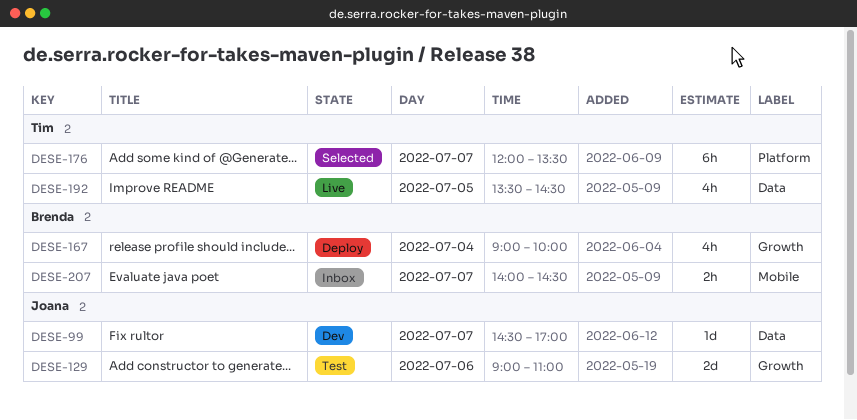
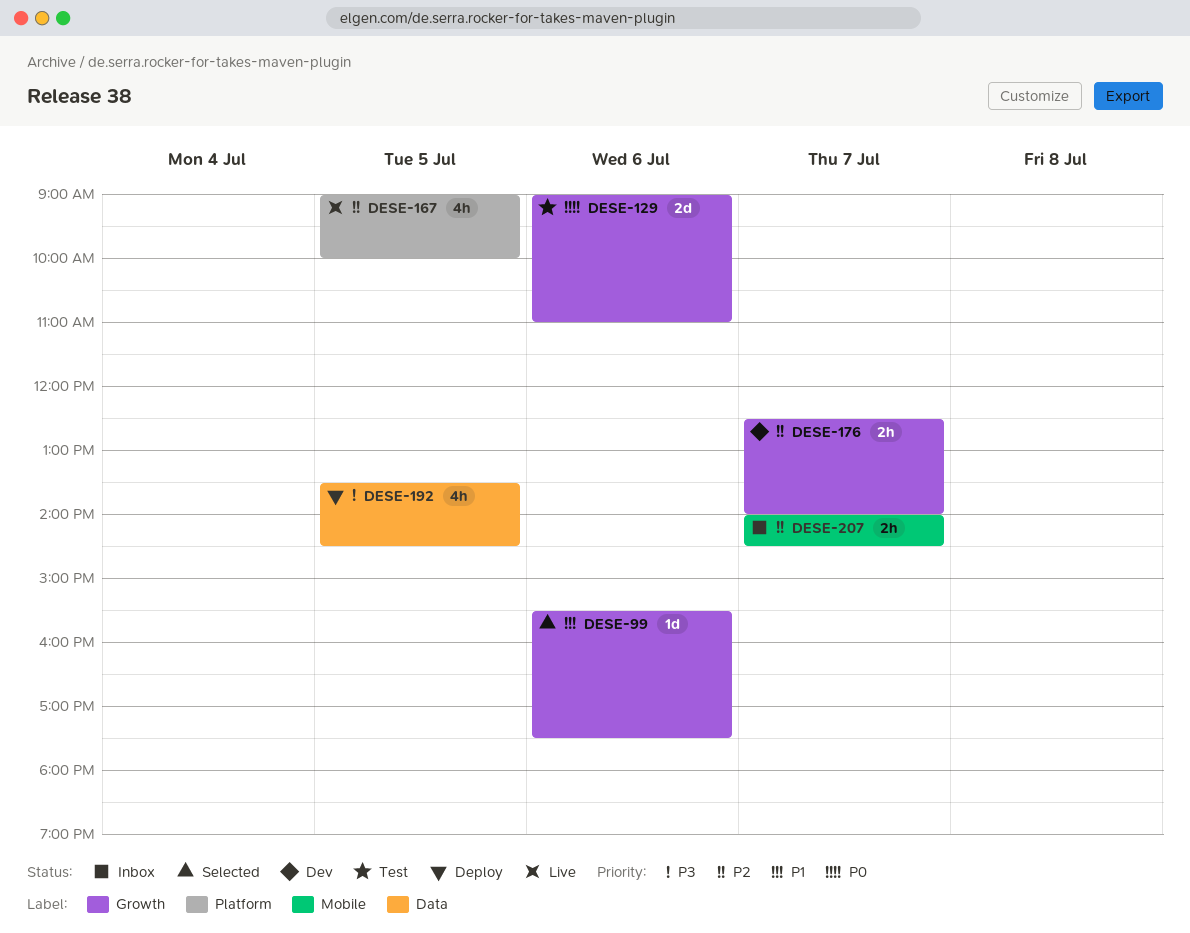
DESE-99, status: Dev -> Selected
DESE-99, label: Data -> Growth
DESE-99, day: Jul 7 -> Jul 6
DESE-99, begins: 14:30 -> 15:30
DESE-99, ends: 17:00 -> 17:30
DESE-167, status: Deploy -> Live
DESE-167, label: Growth -> Platform
DESE-167, day: Jul 4 -> Jul 5
DESE-176, status: Selected -> Dev
DESE-176, label: Platform -> Growth
DESE-176, estimate: 6h -> 2h
DESE-176, begins: 12:00 -> 12:30
DESE-176, ends: 13:30 -> 14:00
DESE-192, status: Live -> Deploy

